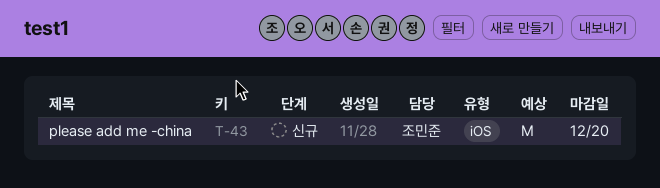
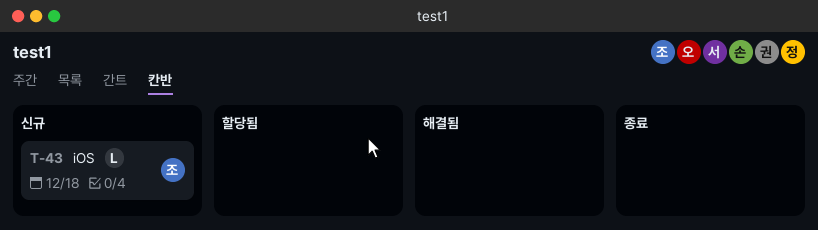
T-43, estimate: M -> L
T-43, due: Dec 20 -> Dec 18

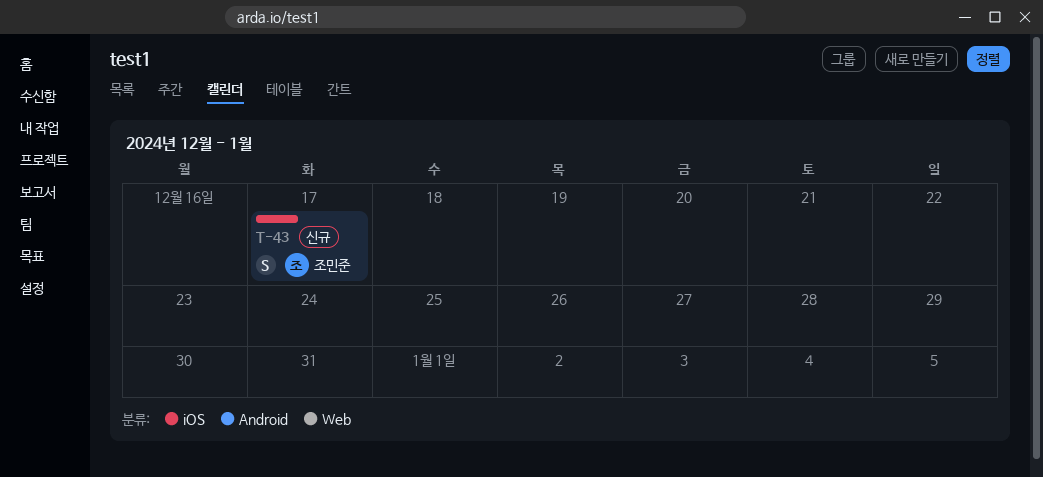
T-43, estimate: L -> S
T-43, due: Dec 18 -> Dec 17

